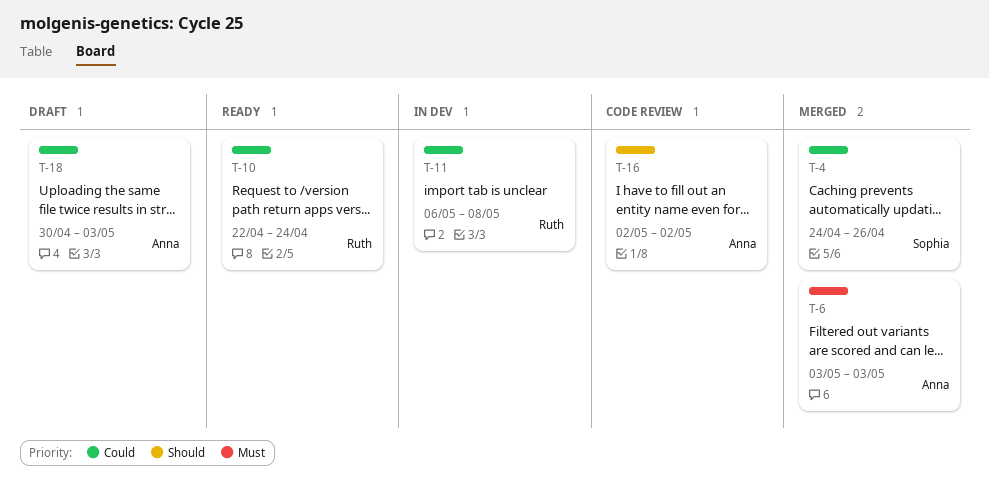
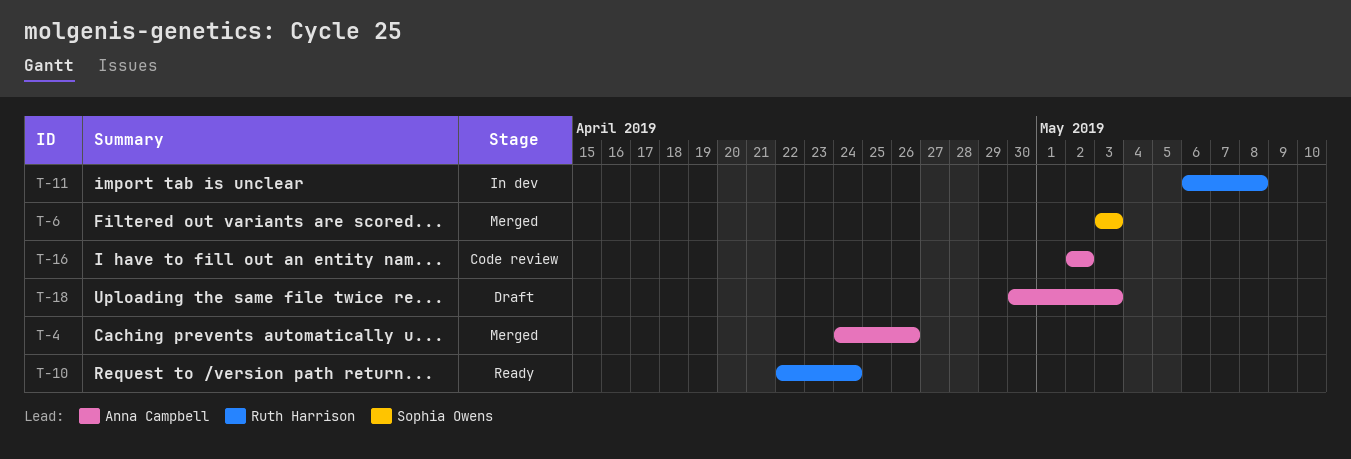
T-4, owner: Sophia Owens -> Anna Campbell
T-6, owner: Anna Campbell -> Sophia Owens

